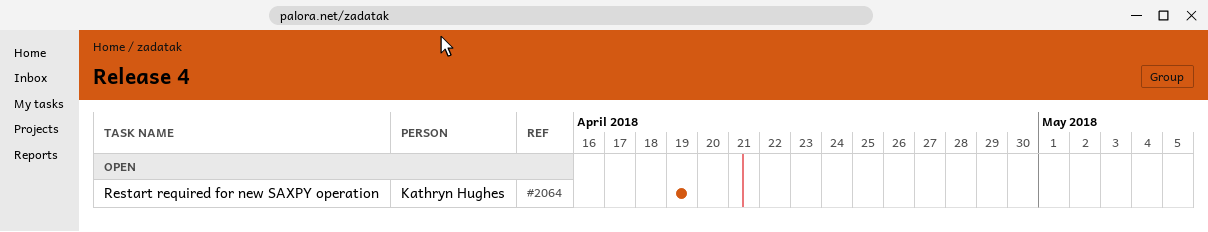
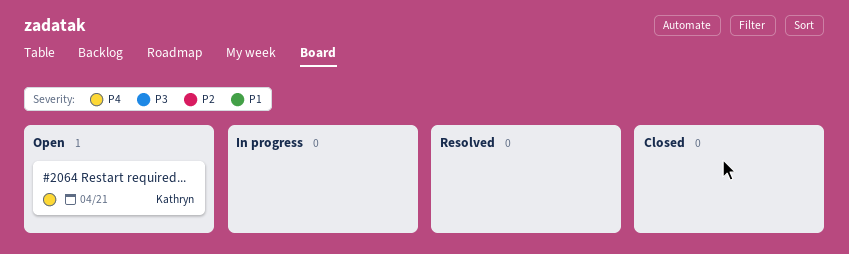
#2064, due: Apr 19 -> Apr 21

